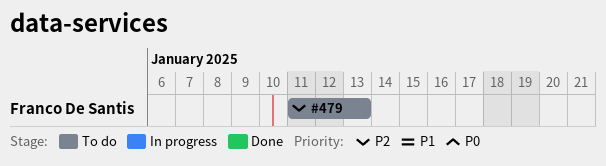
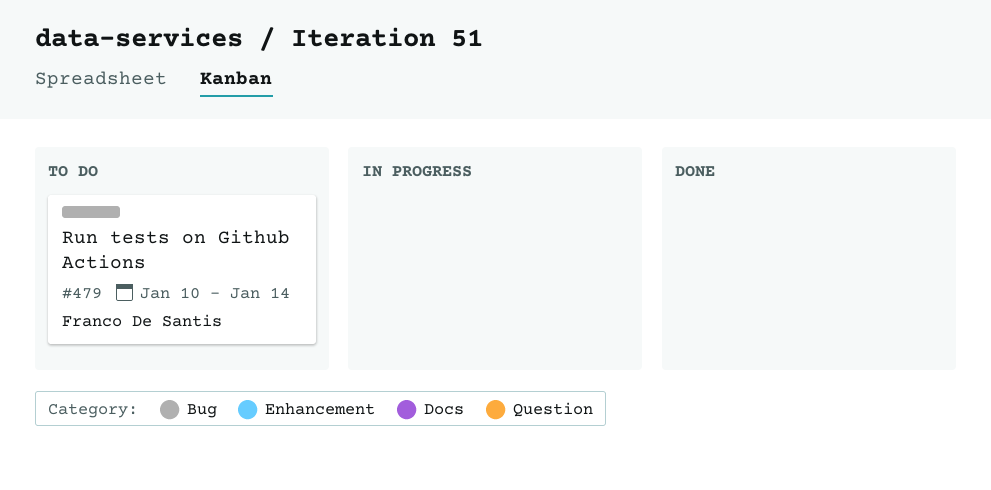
#479, start: Jan 11 -> Jan 10
#479, due: Jan 13 -> Jan 14

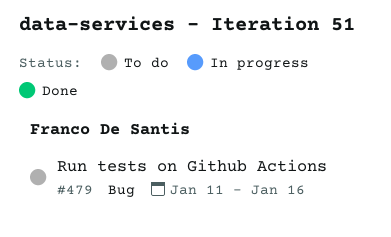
#479, start: Jan 10 -> Jan 11
#479, due: Jan 14 -> Jan 16

